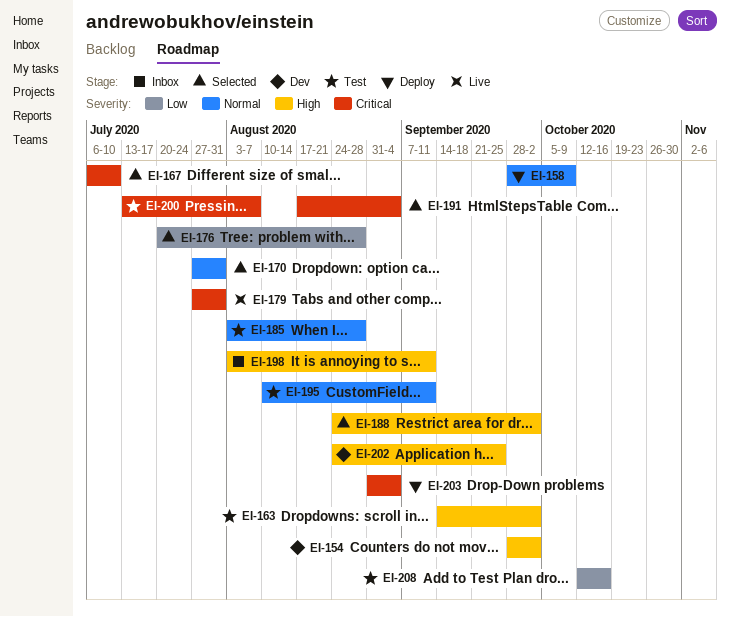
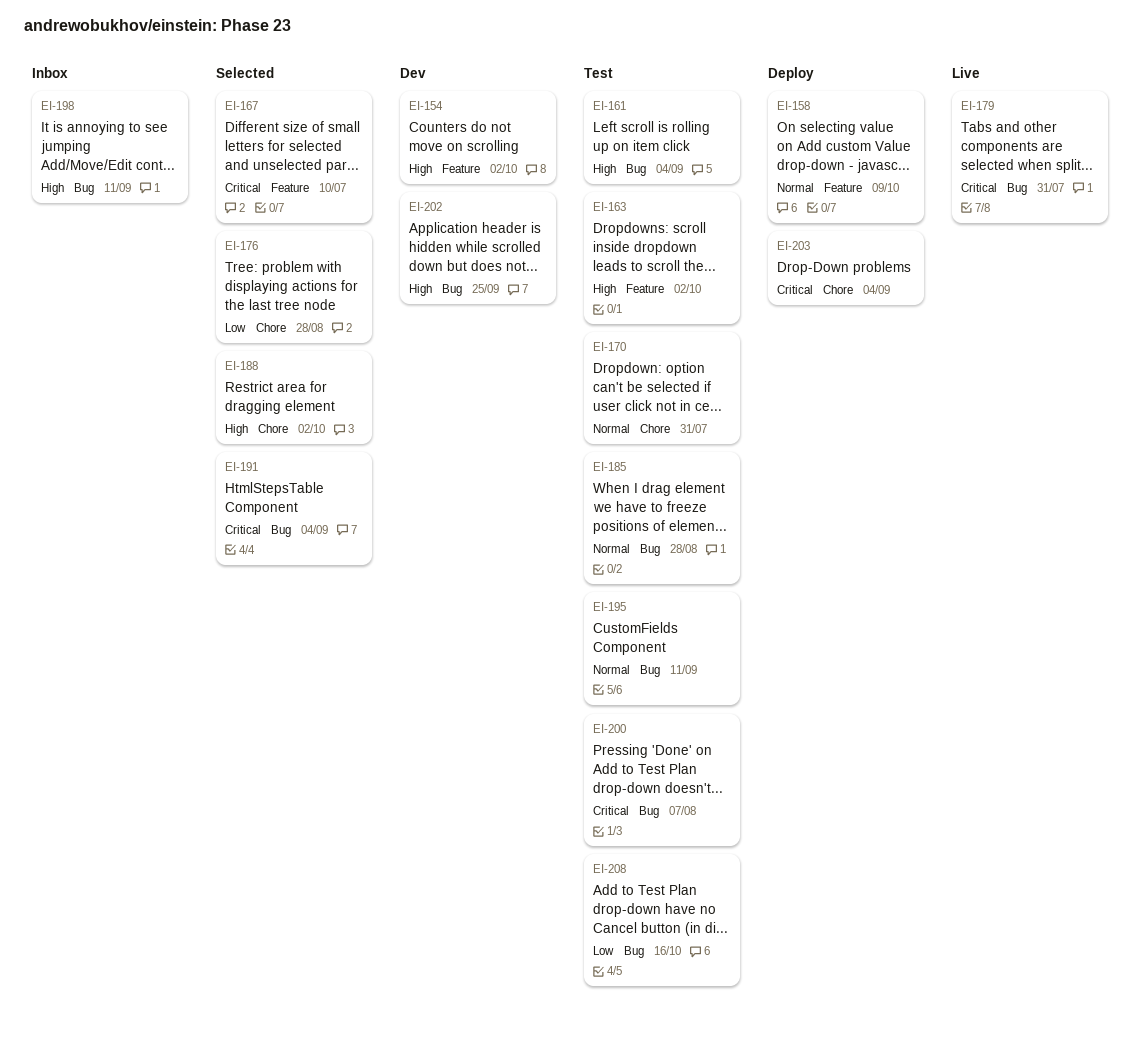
EI-161: none -> present
EI-170, status: Selected -> Test

